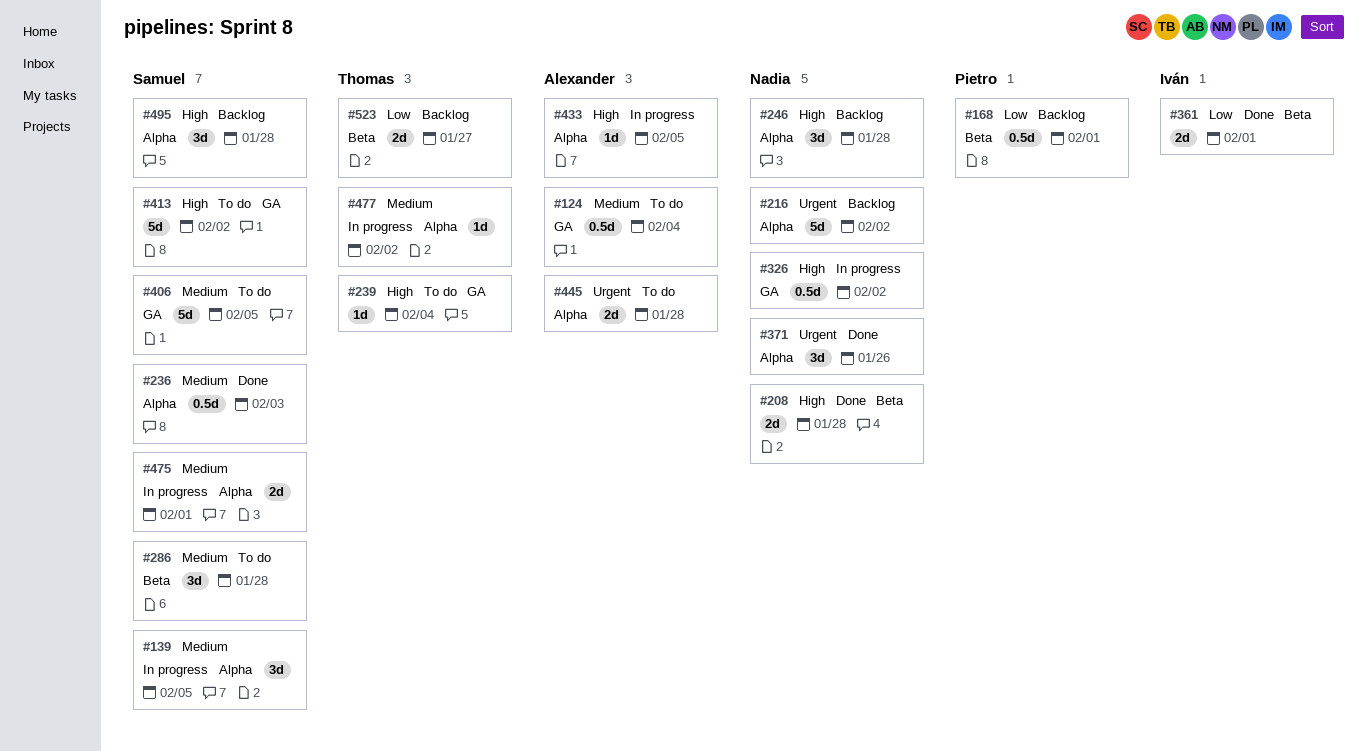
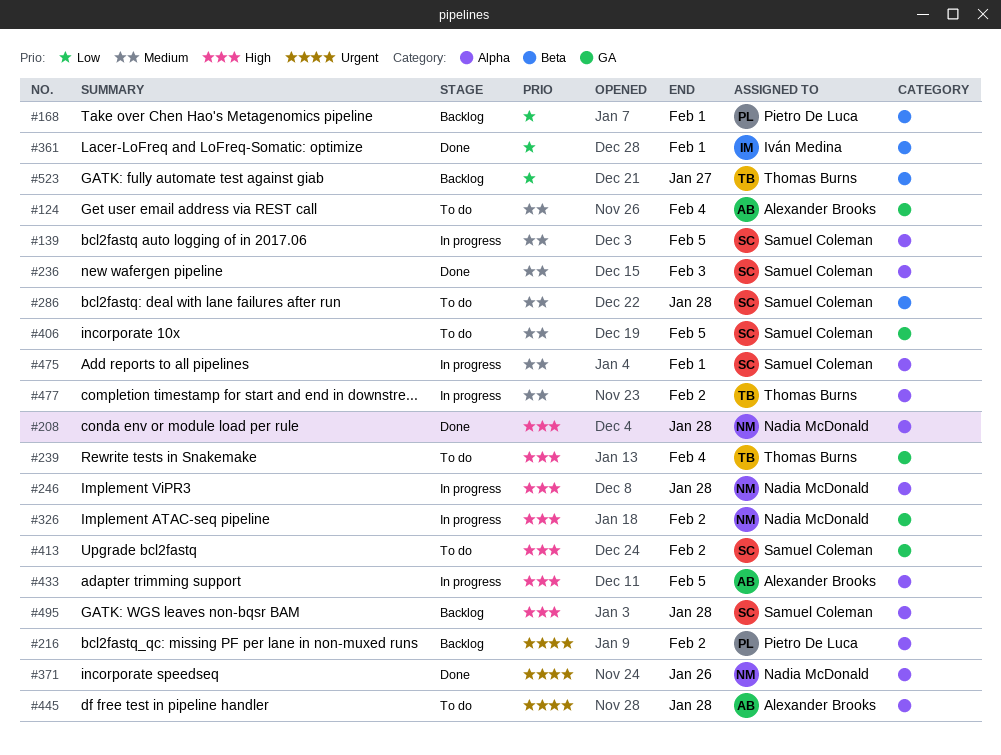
#208, label: Beta -> Alpha
#216, owner: Nadia McDonald -> Pietro De Luca
#246, status: Backlog -> In progress

